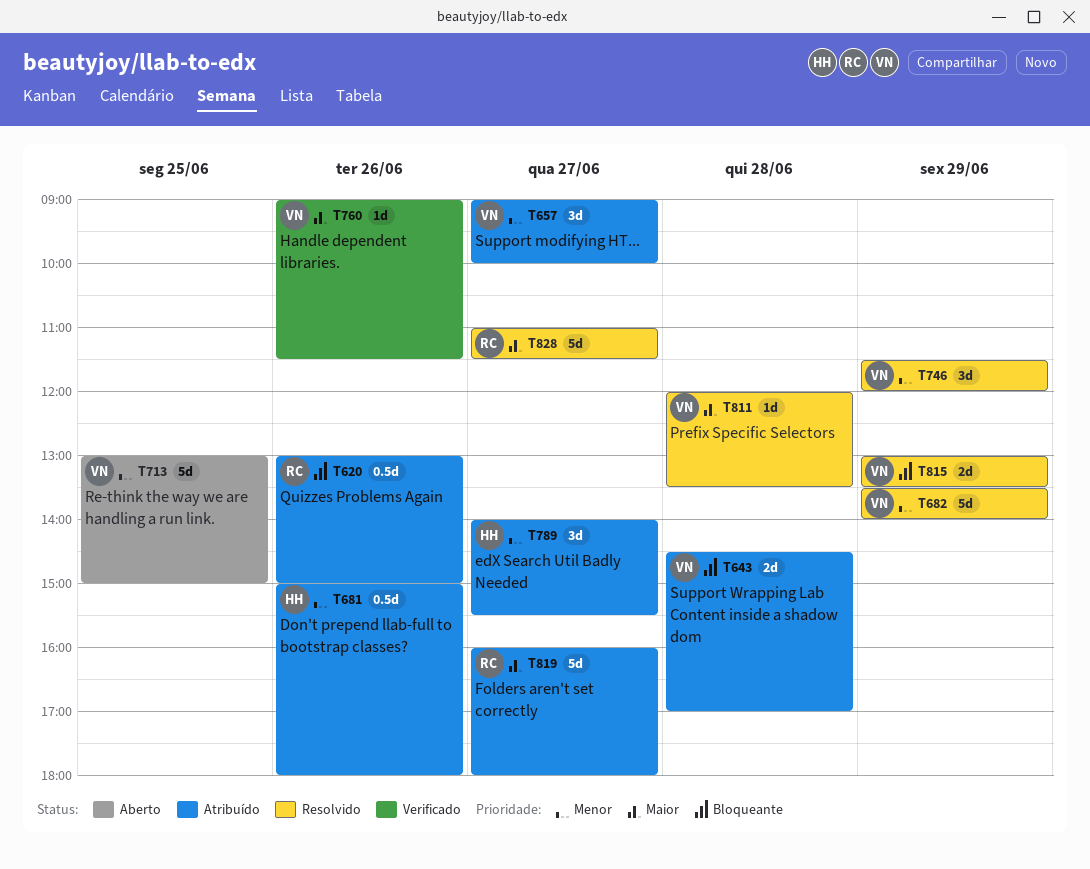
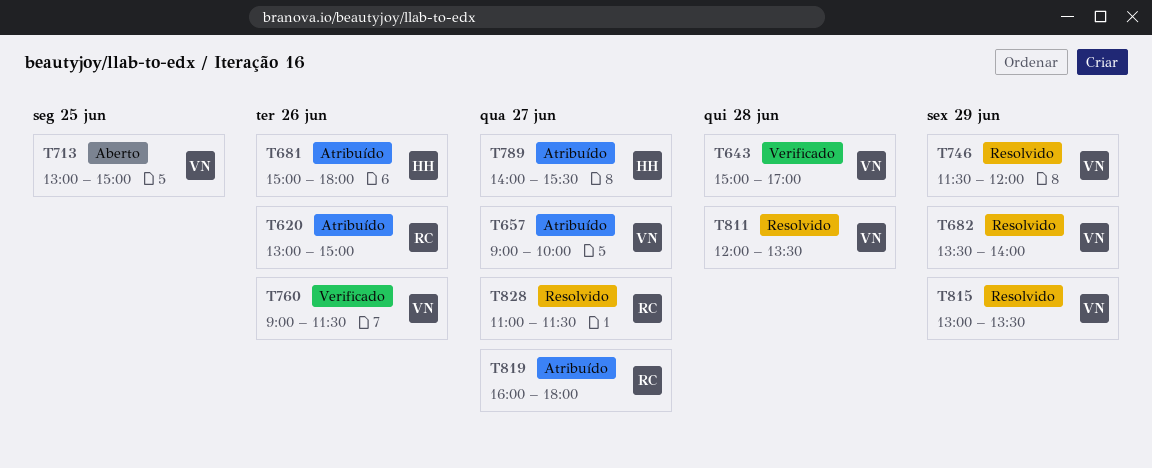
T643, status: Atribuído -> Verificado
T643, begins: 14:30 -> 15:00

